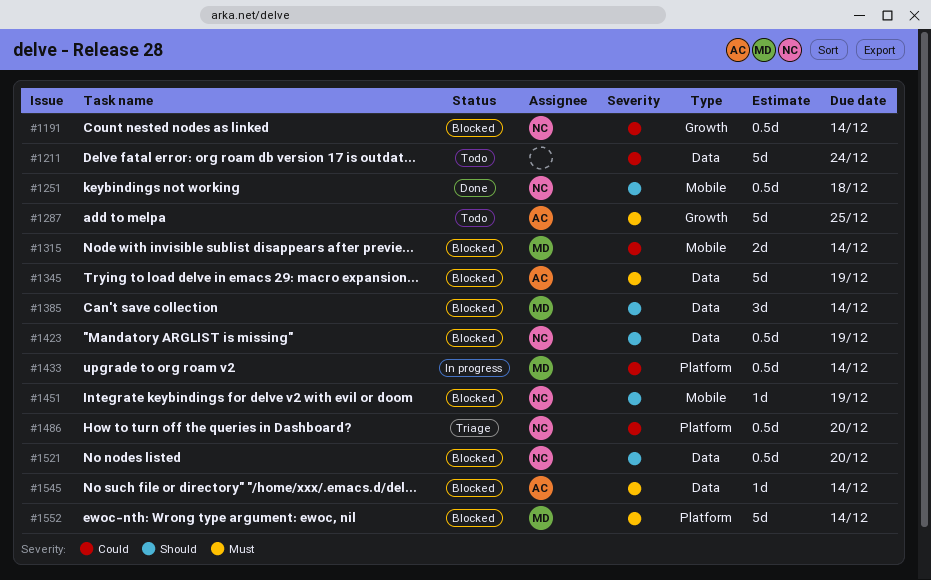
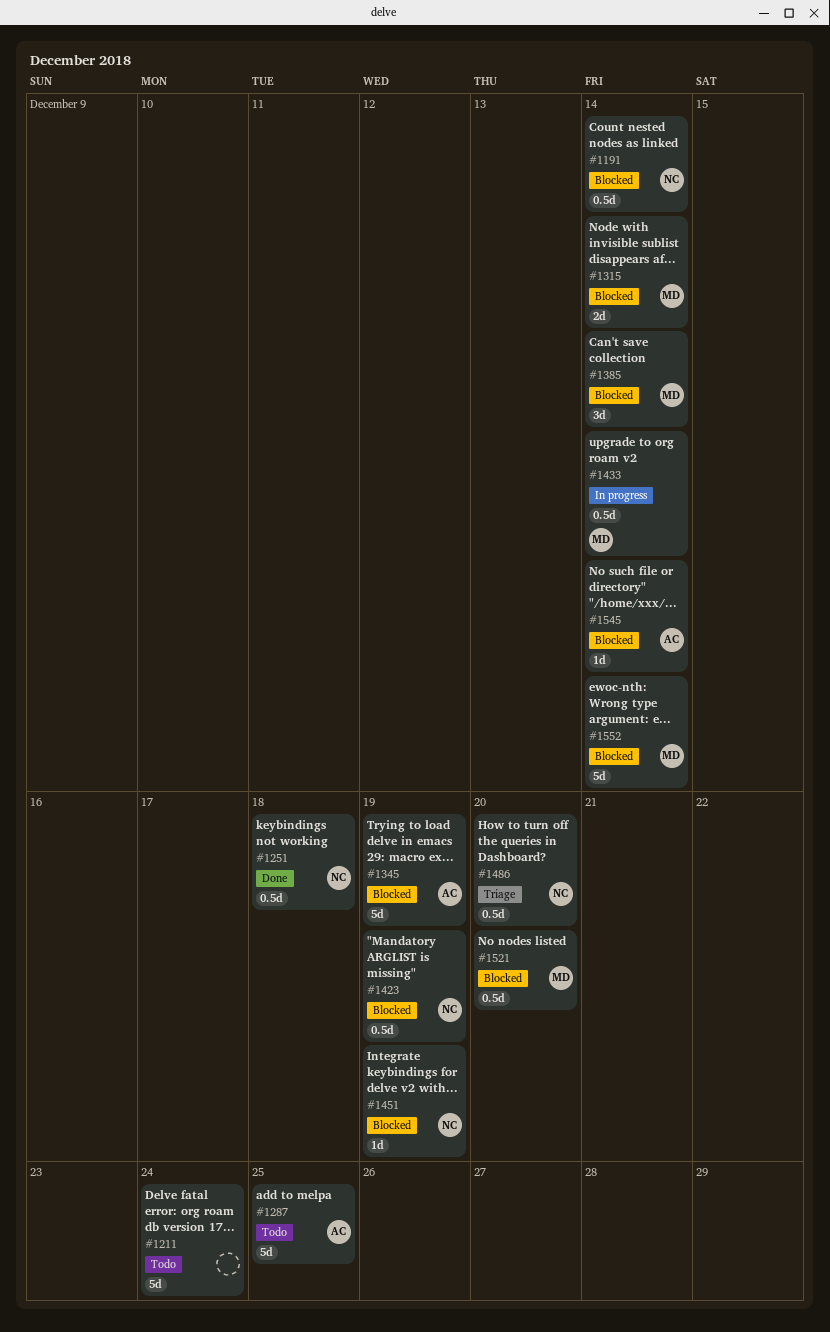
#1521, owner: NC -> MD

